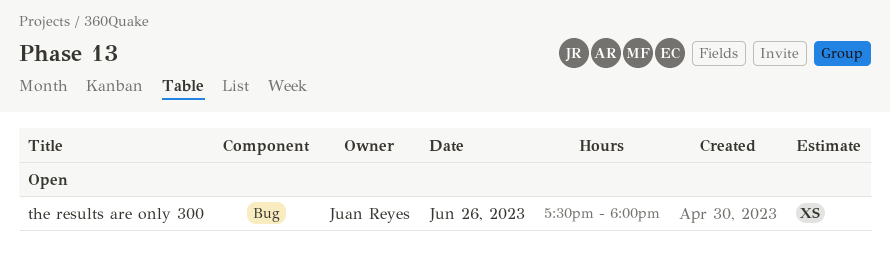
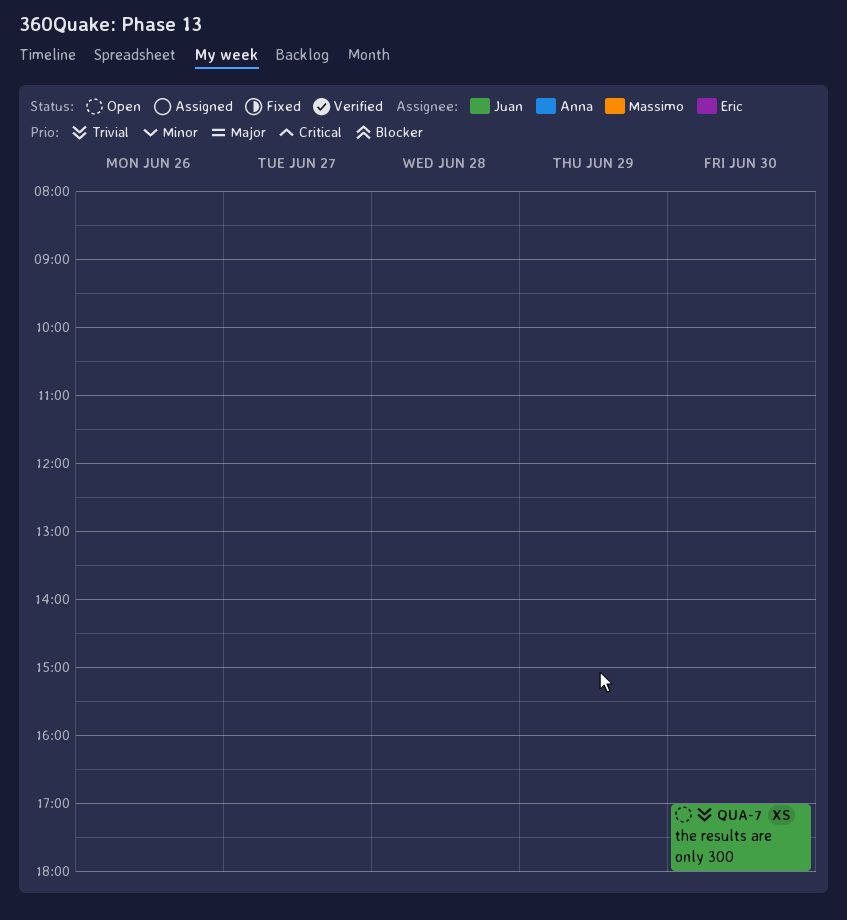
the results are only 300, day: Jun 26 -> Jun 30
the results are only 300, begins: 17:30 -> 17:00

